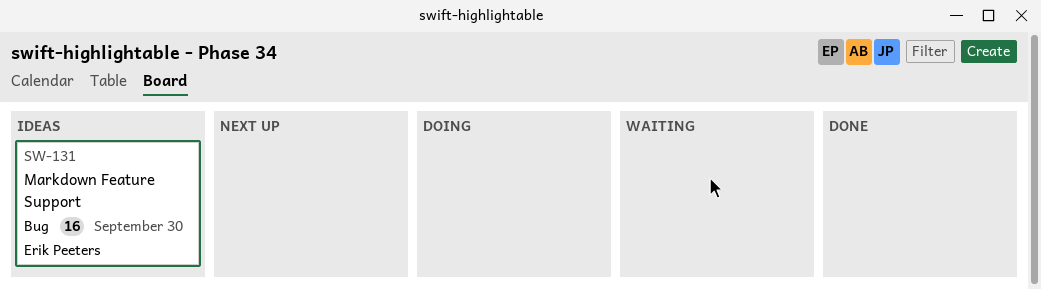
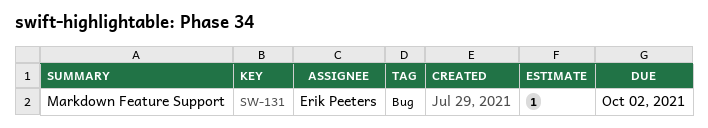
SW-131, estimate: 16 -> 1
SW-131, due: Sep 30 -> Oct 2

